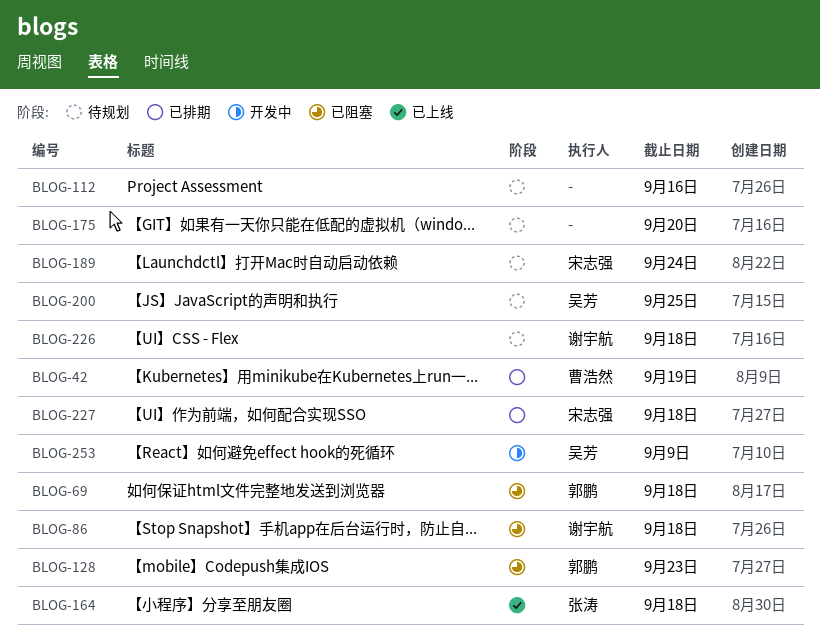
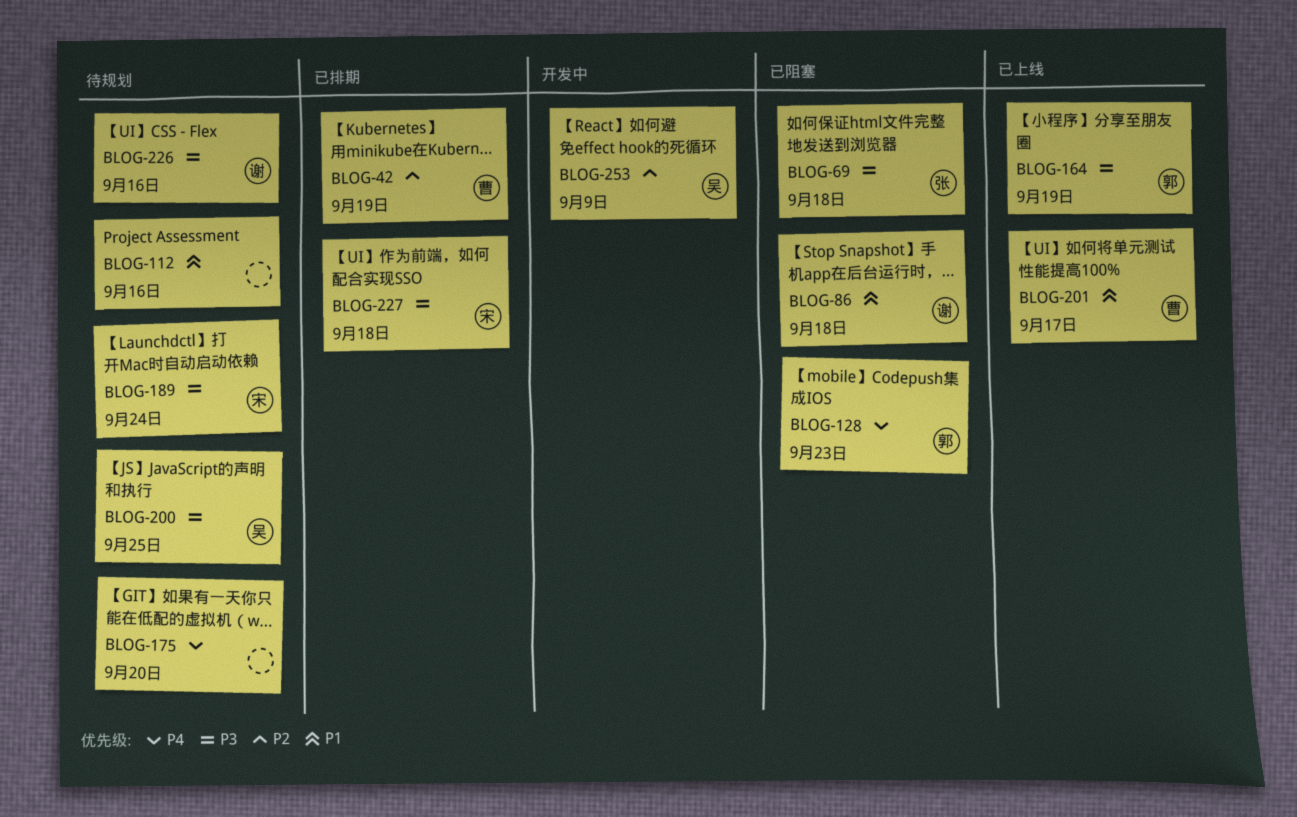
BLOG-69, owner: 郭鹏 -> 张涛
BLOG-164, owner: 张涛 -> 郭鹏
BLOG-164, due: Sep 18 -> Sep 19
BLOG-201: none -> present
BLOG-226, due: Sep 18 -> Sep 16

